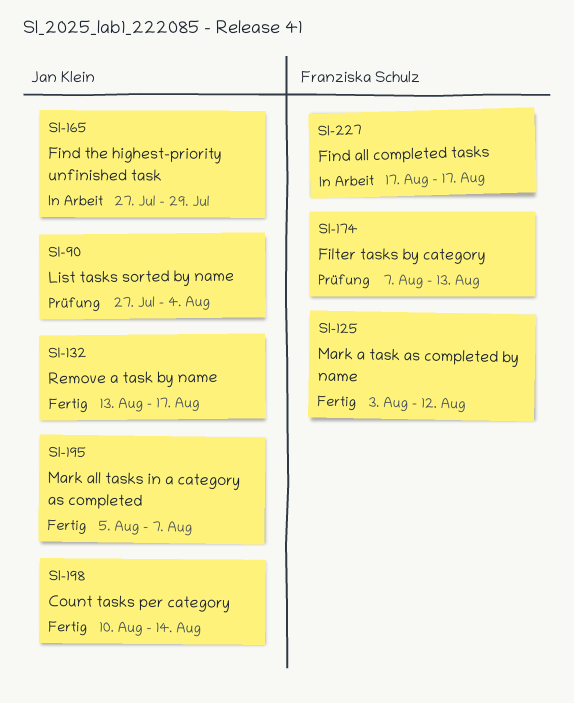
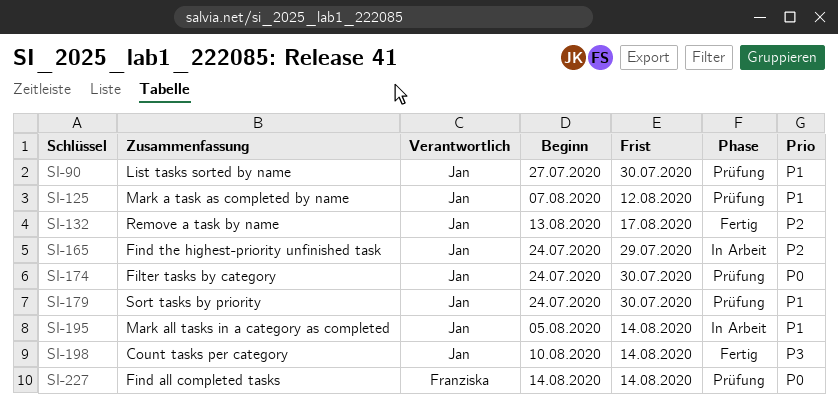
SI-90, due: Aug 4 -> Jul 30
SI-125, status: Fertig -> Prüfung
SI-125, owner: Franziska Schulz -> Jan Klein
SI-125, start: Aug 3 -> Aug 7
SI-165, start: Jul 27 -> Jul 24
SI-174, owner: Franziska Schulz -> Jan Klein
SI-174, start: Aug 7 -> Jul 24
SI-174, due: Aug 13 -> Jul 30
SI-179: none -> present
SI-195, status: Fertig -> In Arbeit
SI-195, due: Aug 7 -> Aug 14
SI-227, status: In Arbeit -> Prüfung
SI-227, start: Aug 17 -> Aug 14
SI-227, due: Aug 17 -> Aug 14

